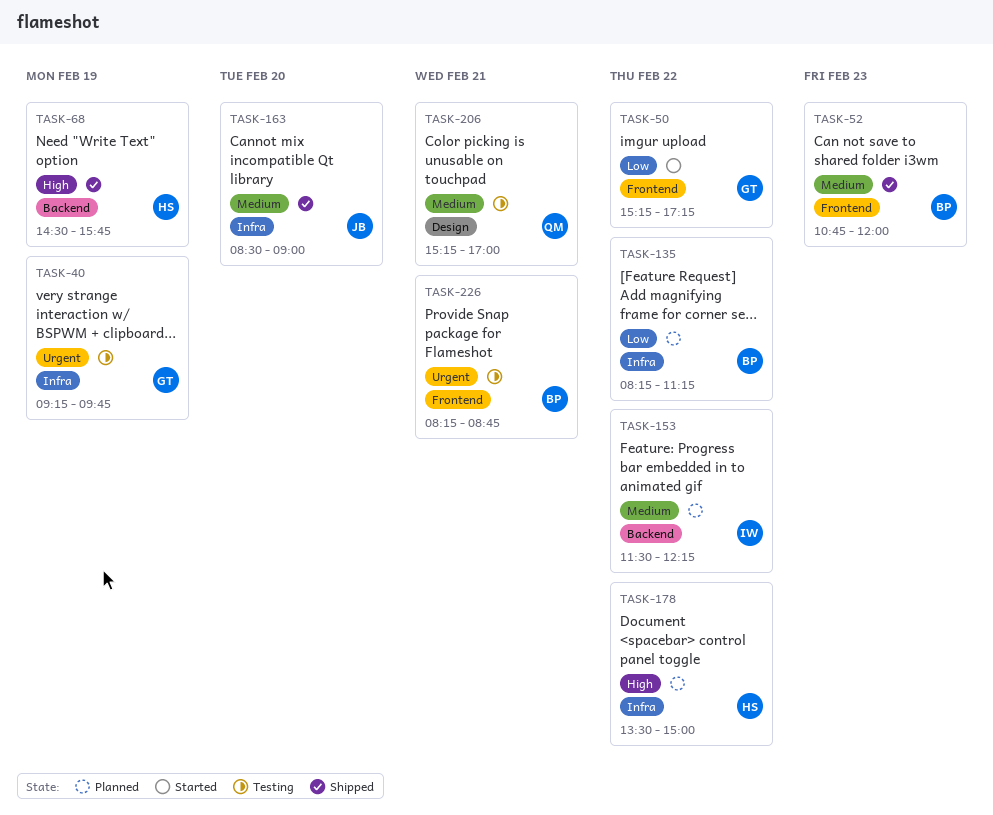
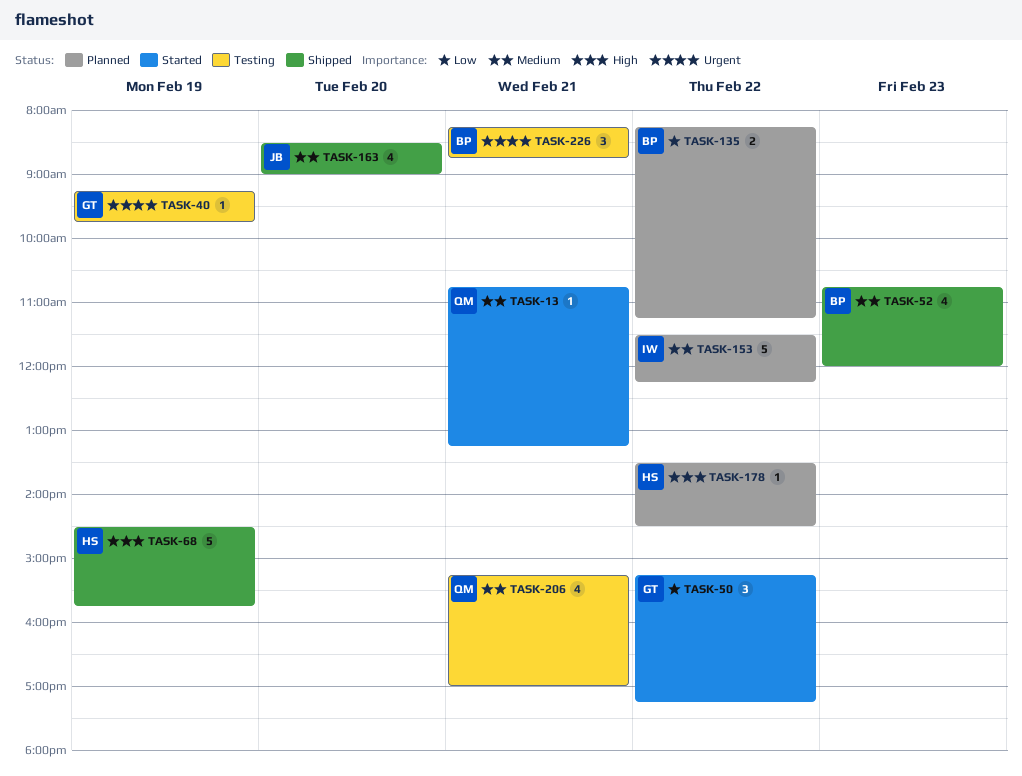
TASK-13: none -> present
TASK-178, ends: 15:00 -> 14:30

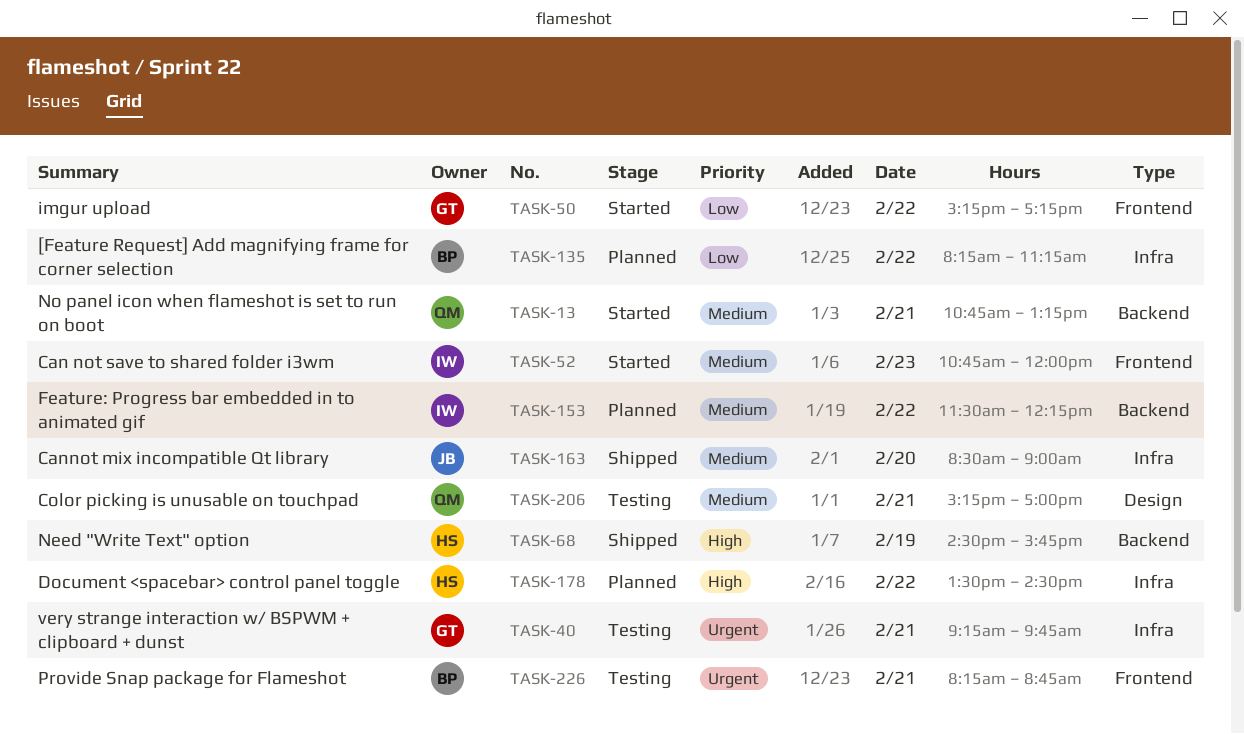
TASK-40, day: Feb 19 -> Feb 21
TASK-52, status: Shipped -> Started
TASK-52, owner: BP -> IW

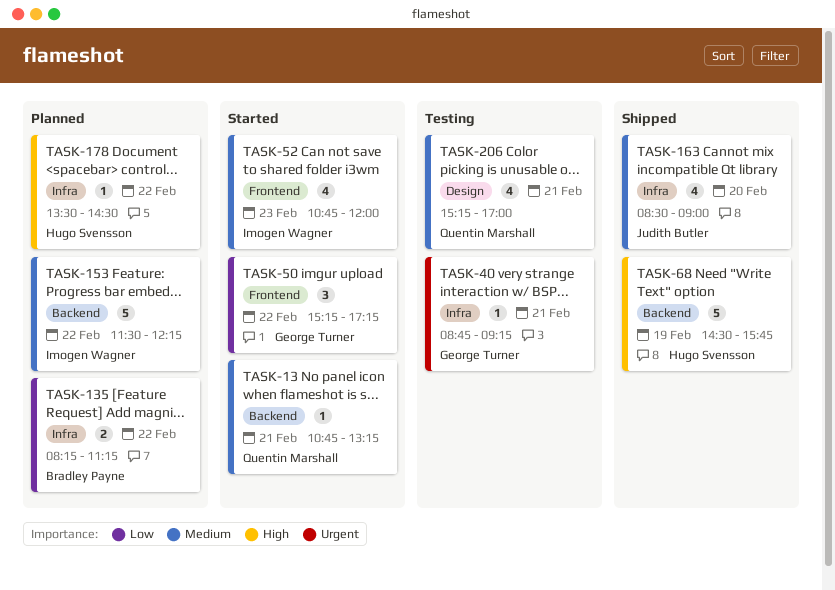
TASK-40, begins: 09:15 -> 08:45
TASK-40, ends: 09:45 -> 09:15
TASK-226: present -> none

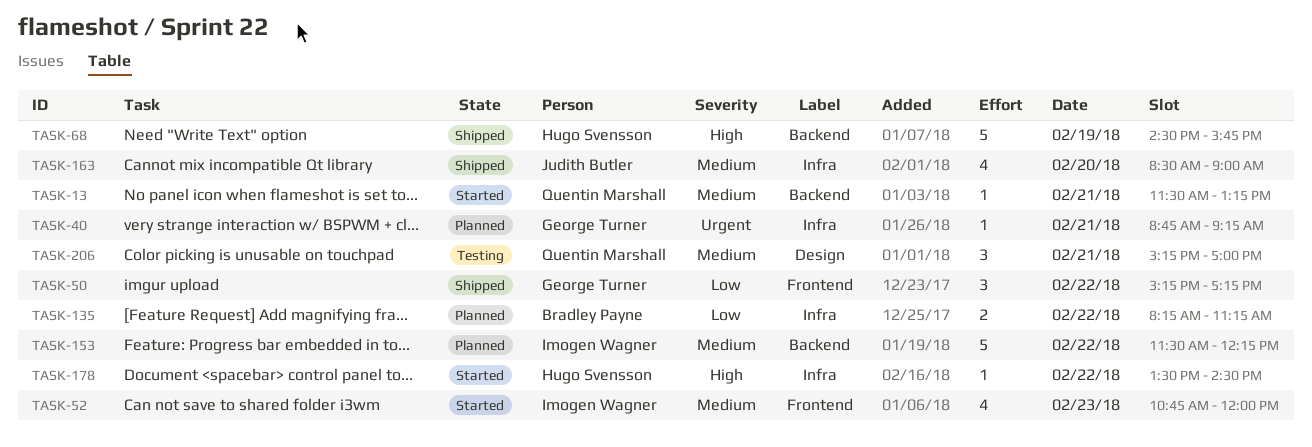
TASK-13, begins: 10:45 -> 11:30
TASK-40, status: Testing -> Planned
TASK-50, status: Started -> Shipped
TASK-178, status: Planned -> Started
TASK-206, estimate: 4 -> 3

